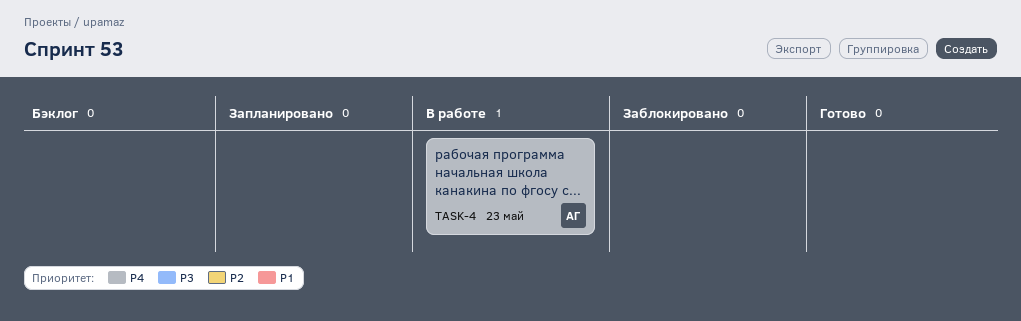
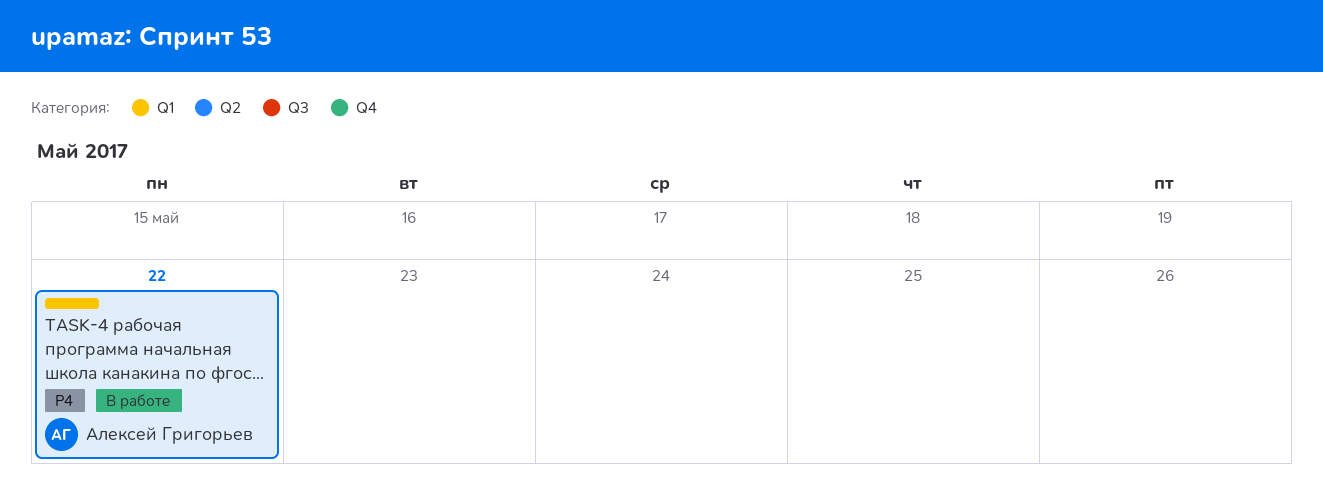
TASK-4, due: May 23 -> May 22

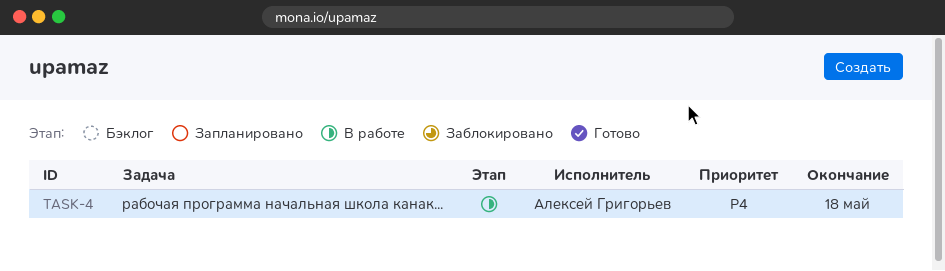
TASK-4, due: May 22 -> May 18

